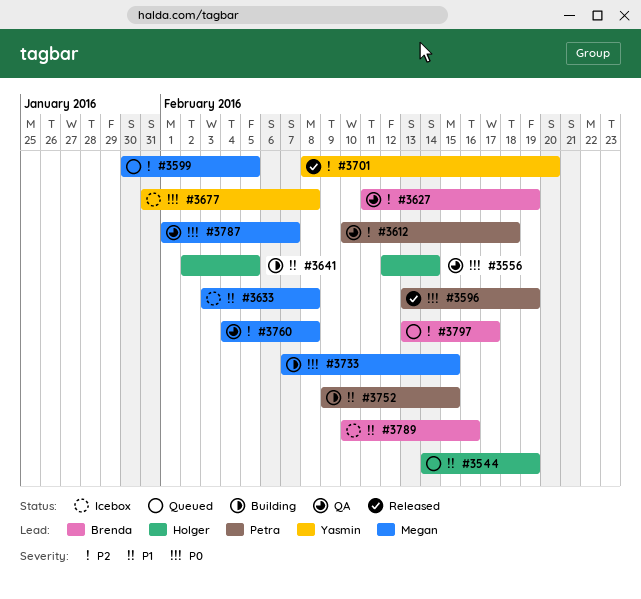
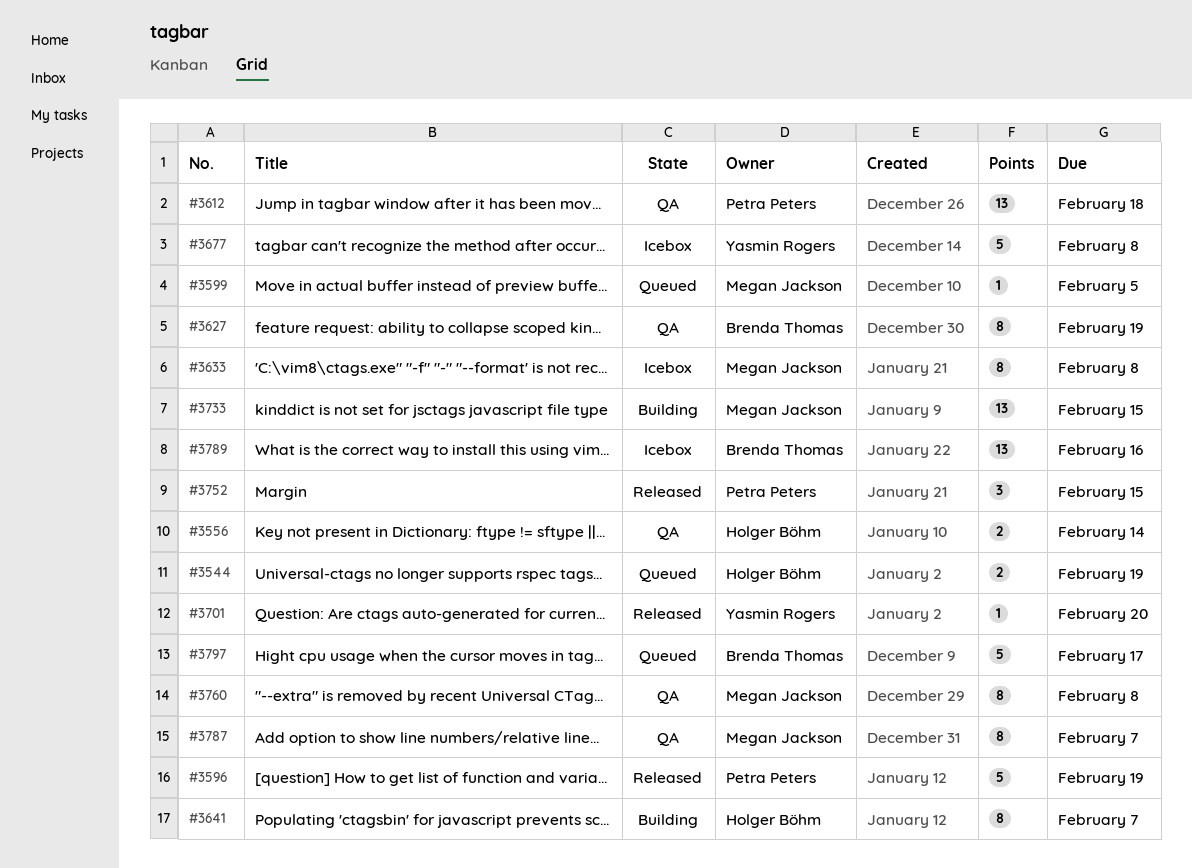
#3641, due: Feb 5 -> Feb 7
#3752, status: Building -> Released

